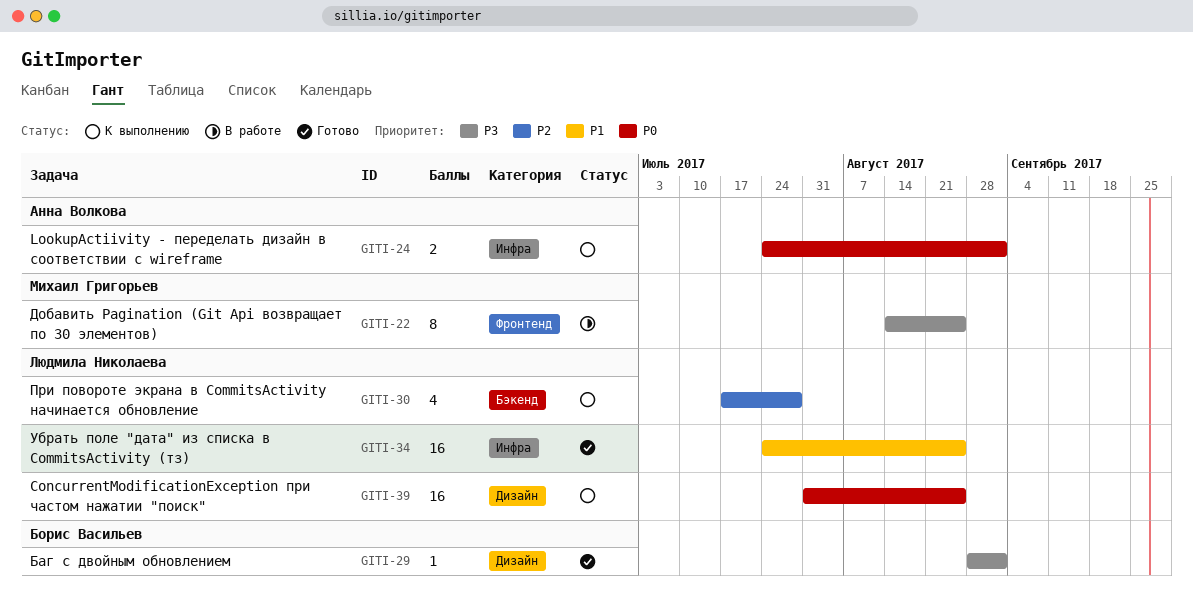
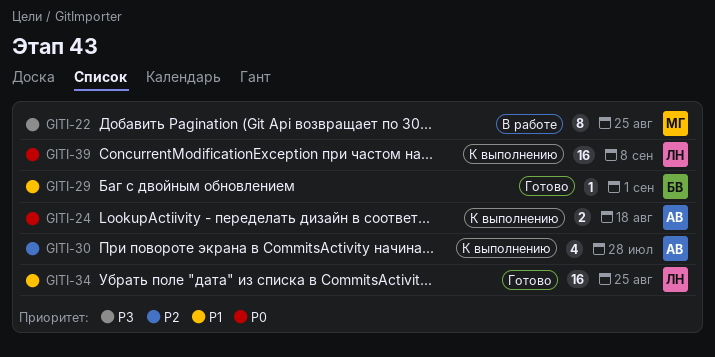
GITI-24, due: Sep 1 -> Aug 18
GITI-29, priority: P3 -> P1
GITI-30, owner: Людмила Николаева -> Анна Волкова
GITI-39, due: Aug 25 -> Sep 8

